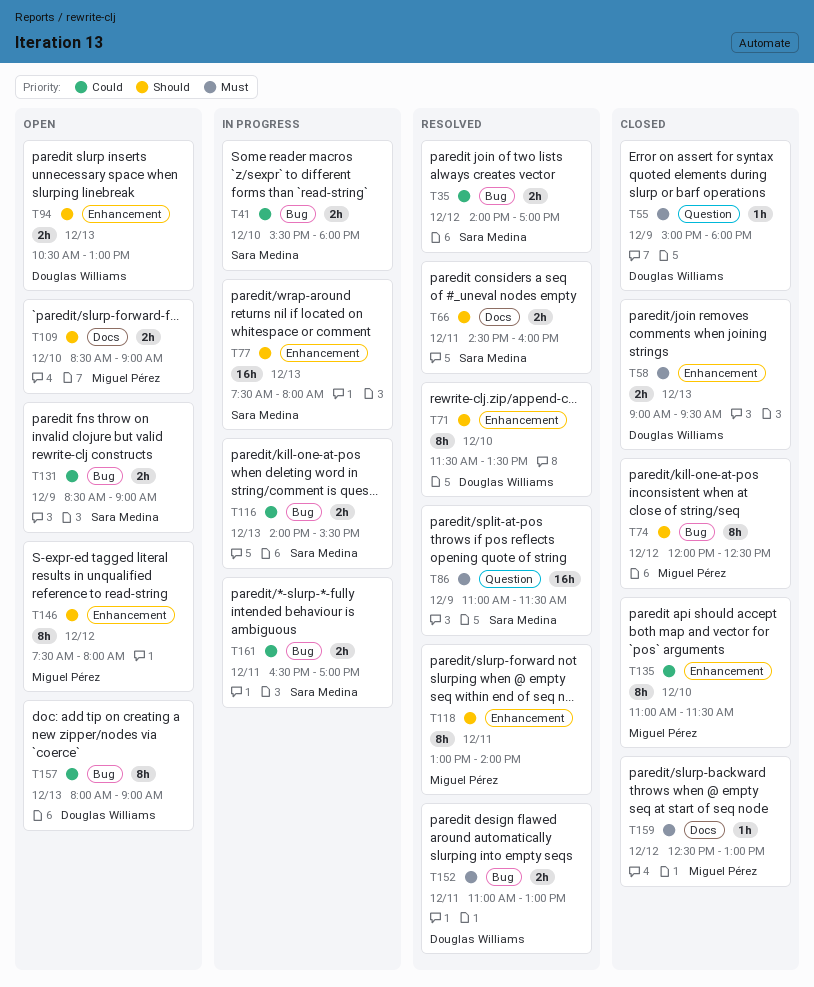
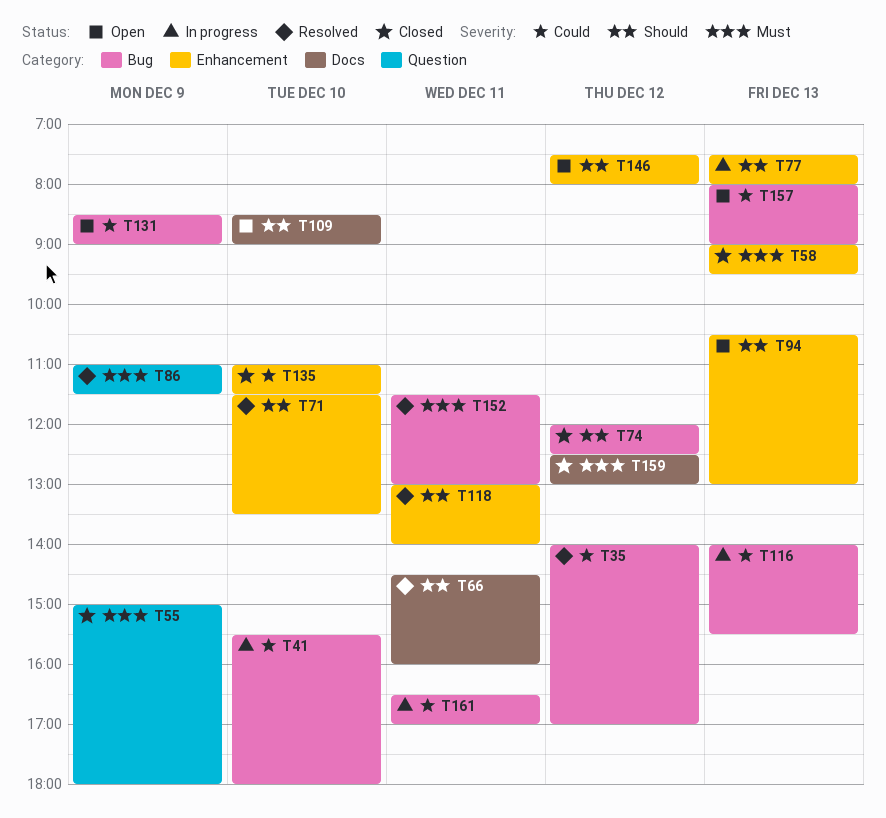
T152, begins: 11:00 -> 11:30

